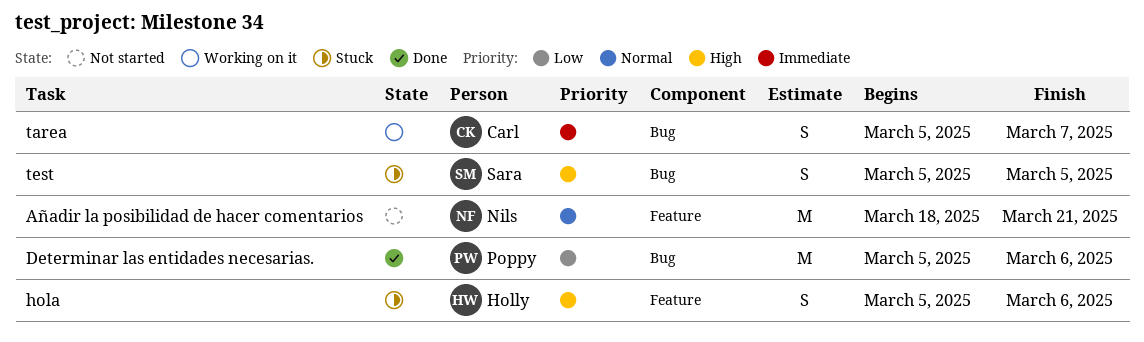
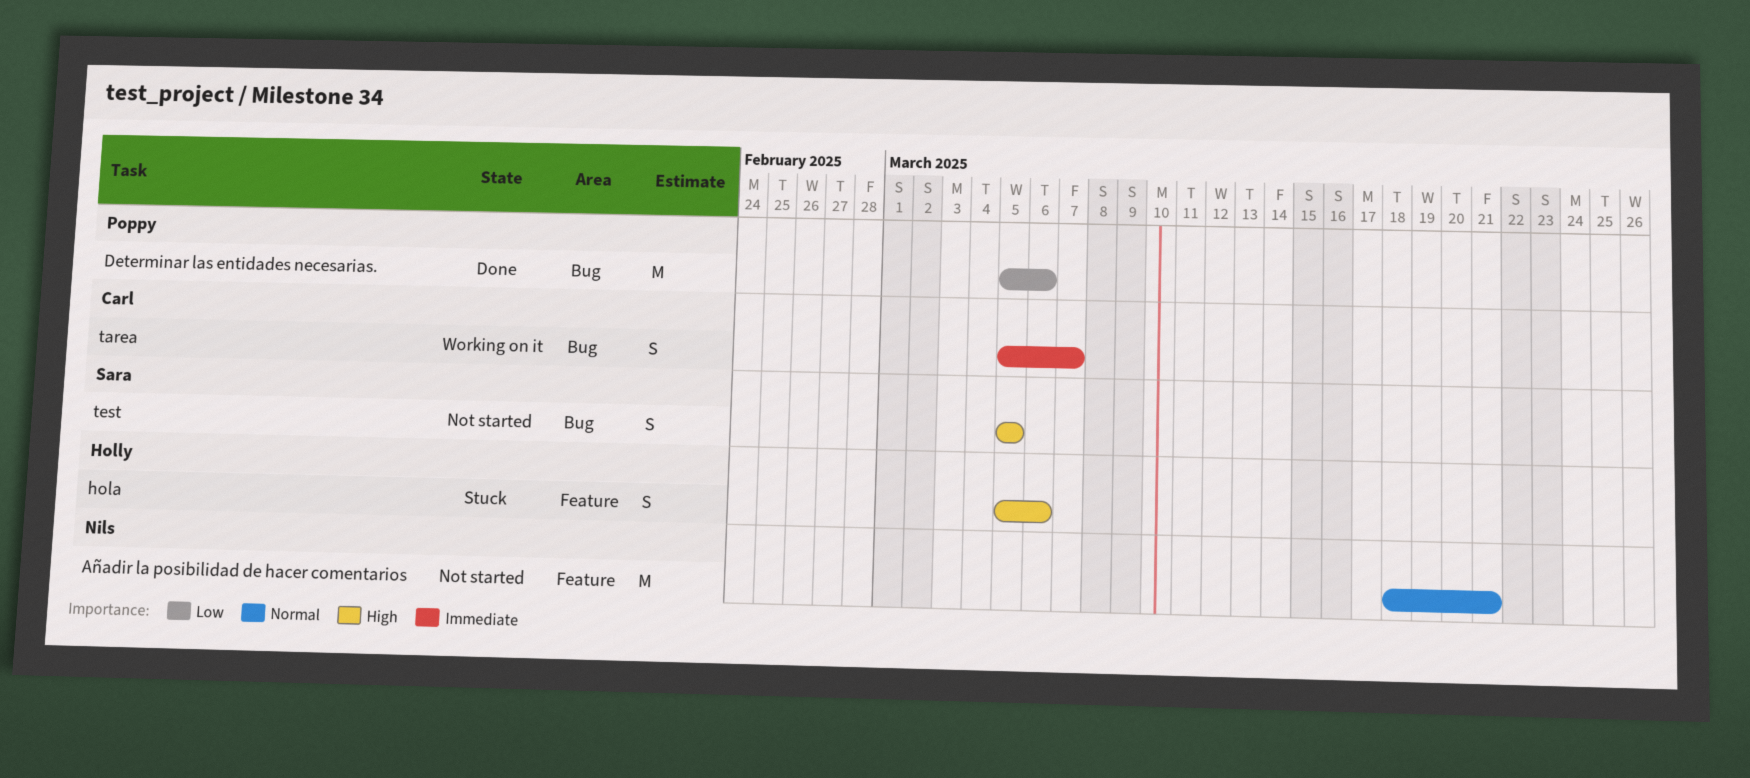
test, status: Stuck -> Not started

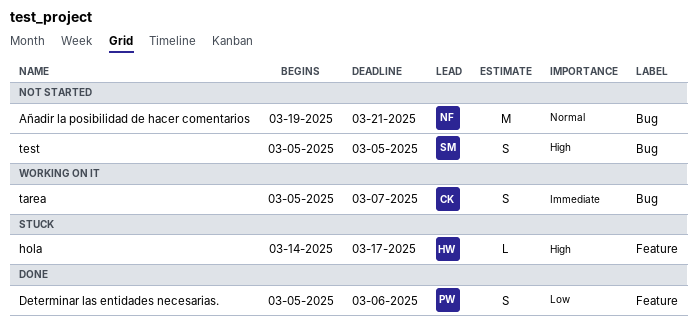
Añadir la posibilidad de hacer comentarios, label: Feature -> Bug
Añadir la posibilidad de hacer comentarios, start: Mar 18 -> Mar 19
Determinar las entidades necesarias., label: Bug -> Feature
Determinar las entidades necesarias., estimate: M -> S
hola, estimate: S -> L
hola, start: Mar 5 -> Mar 14
hola, due: Mar 6 -> Mar 17

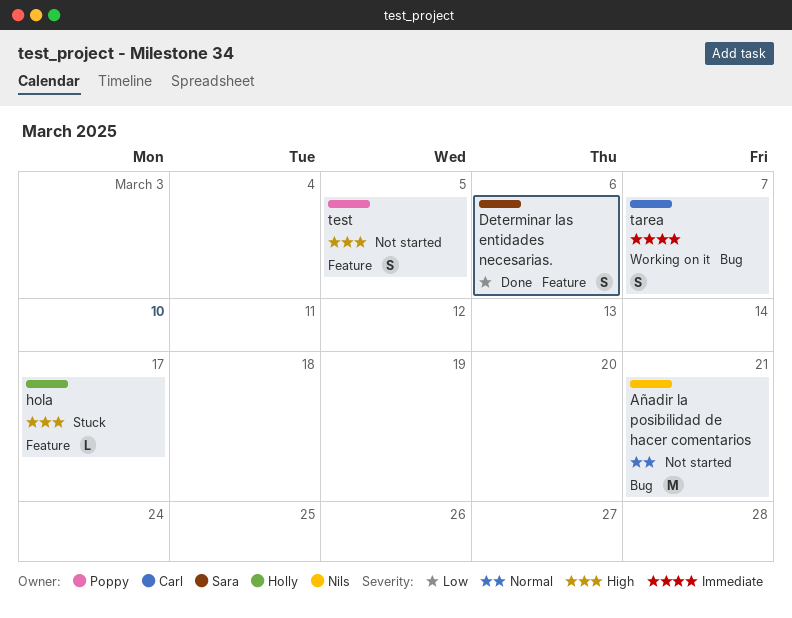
Determinar las entidades necesarias., owner: Poppy -> Sara
test, owner: Sara -> Poppy
test, label: Bug -> Feature

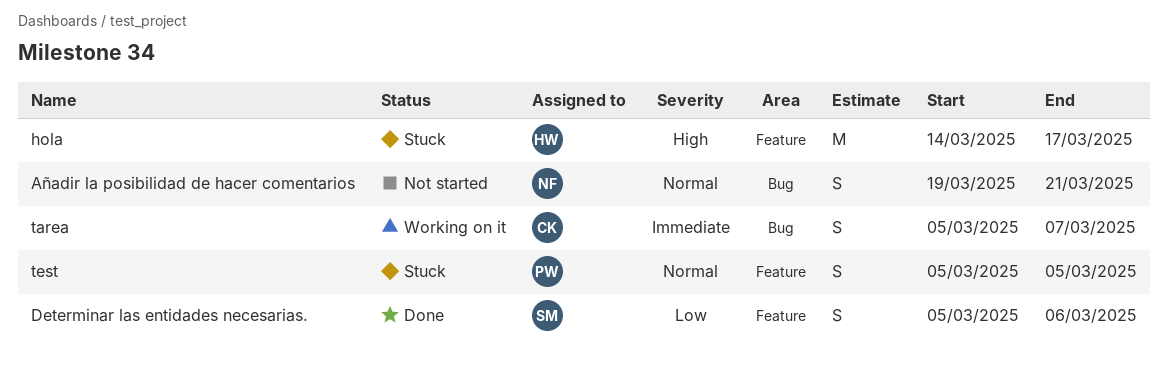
Añadir la posibilidad de hacer comentarios, estimate: M -> S
hola, estimate: L -> M
test, status: Not started -> Stuck
test, priority: High -> Normal

